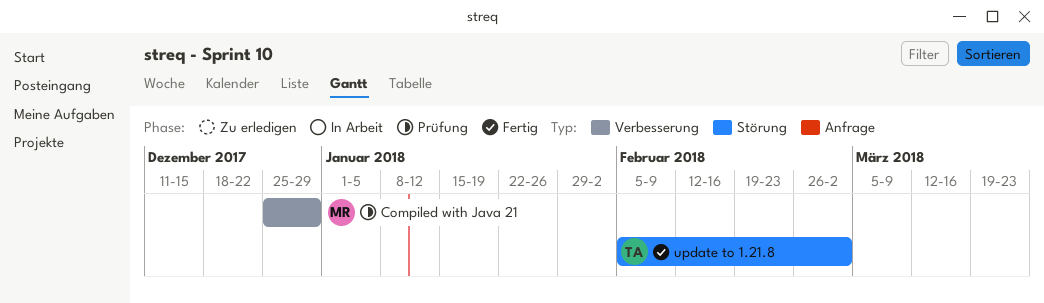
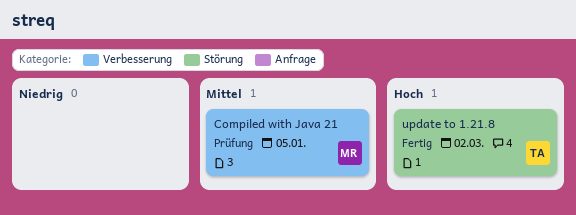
Compiled with Java 21, due: Dec 29 -> Jan 5

